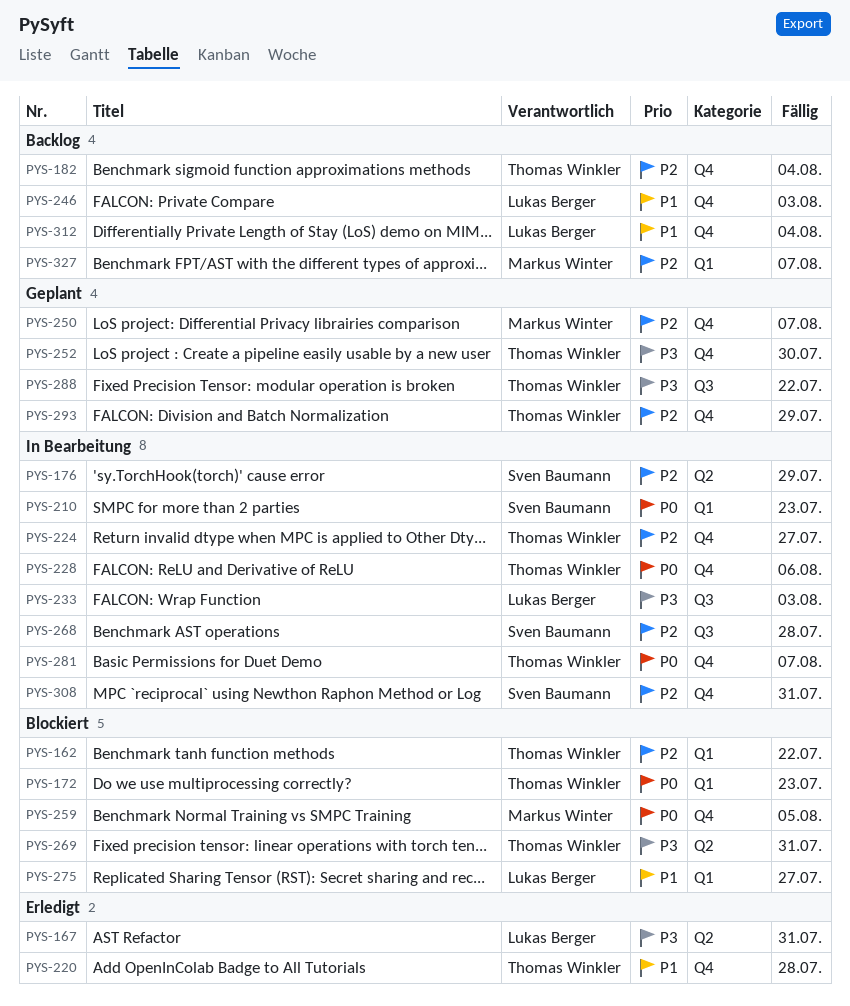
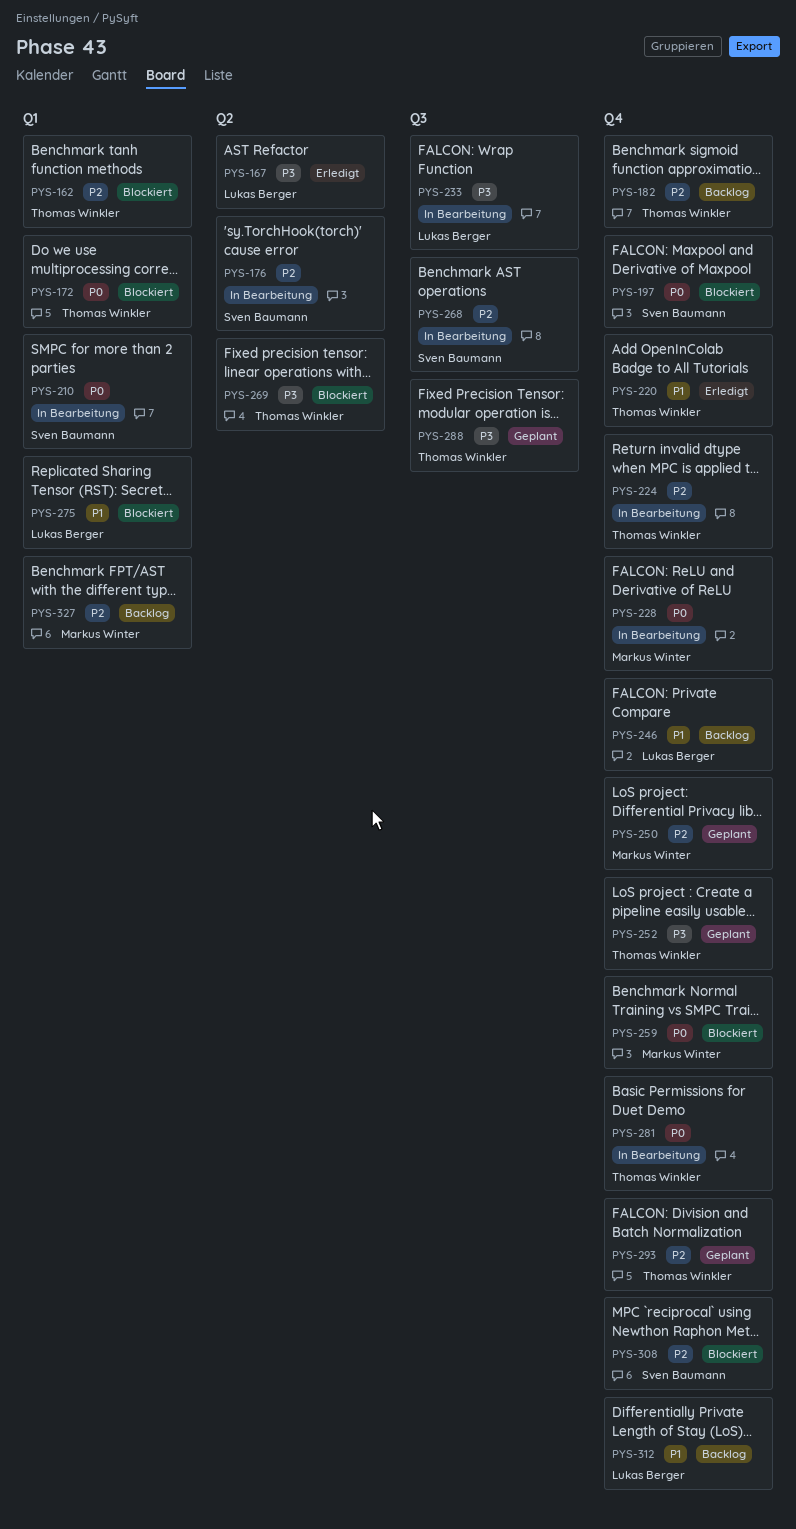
PYS-197: none -> present
PYS-228, owner: Thomas Winkler -> Markus Winter
PYS-308, status: In Bearbeitung -> Blockiert

